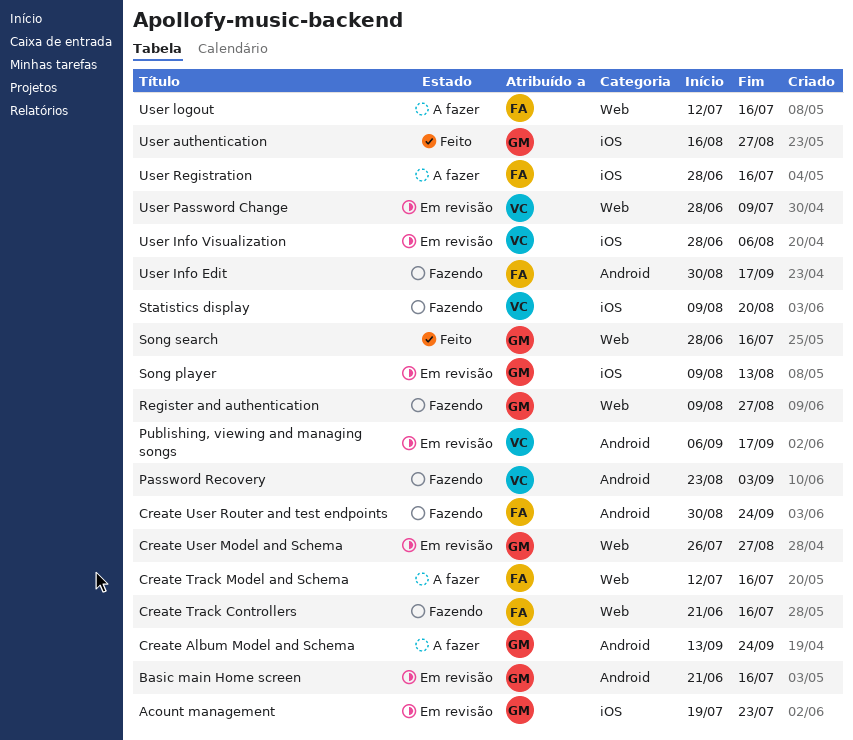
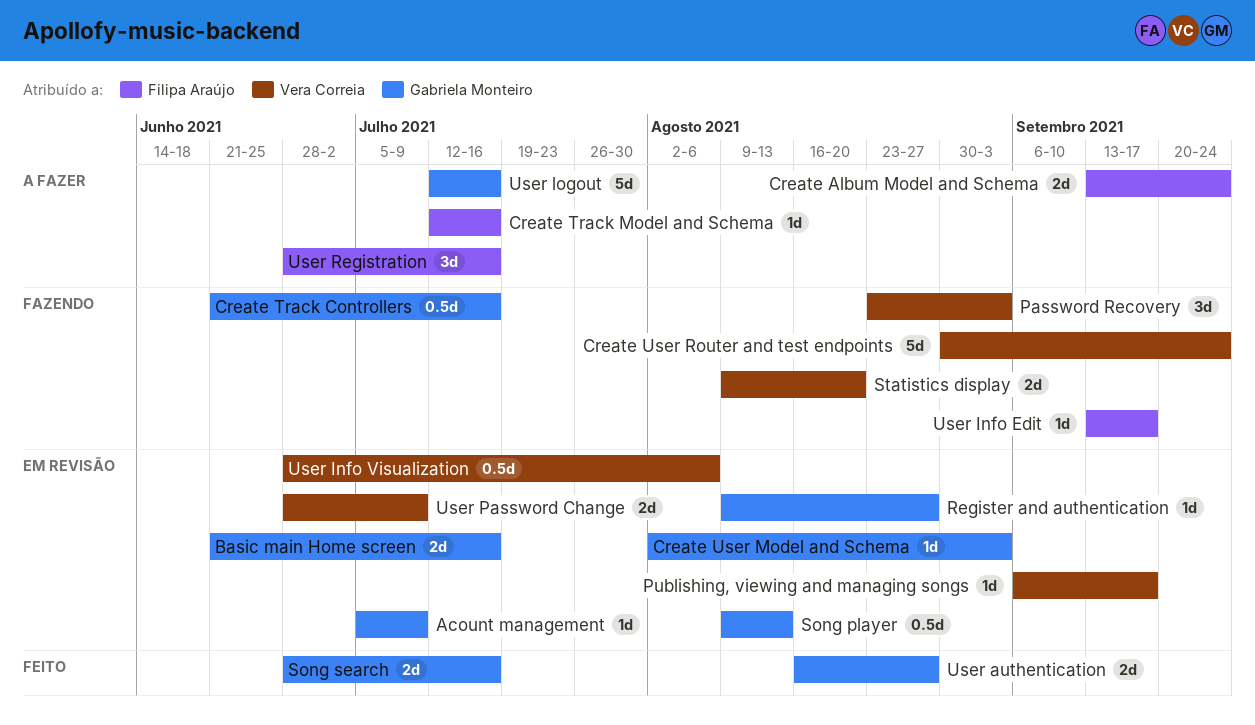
Acount management, start: Jul 19 -> Jul 5
Acount management, due: Jul 23 -> Jul 9
Create Album Model and Schema, owner: Gabriela Monteiro -> Filipa Araújo
Create Track Controllers, owner: Filipa Araújo -> Gabriela Monteiro
Create User Model and Schema, start: Jul 26 -> Aug 2
Create User Model and Schema, due: Aug 27 -> Sep 3
Create User Router and test endpoints, owner: Filipa Araújo -> Vera Correia
Register and authentication, status: Fazendo -> Em revisão
User Info Edit, start: Aug 30 -> Sep 13
User logout, owner: Filipa Araújo -> Gabriela Monteiro

